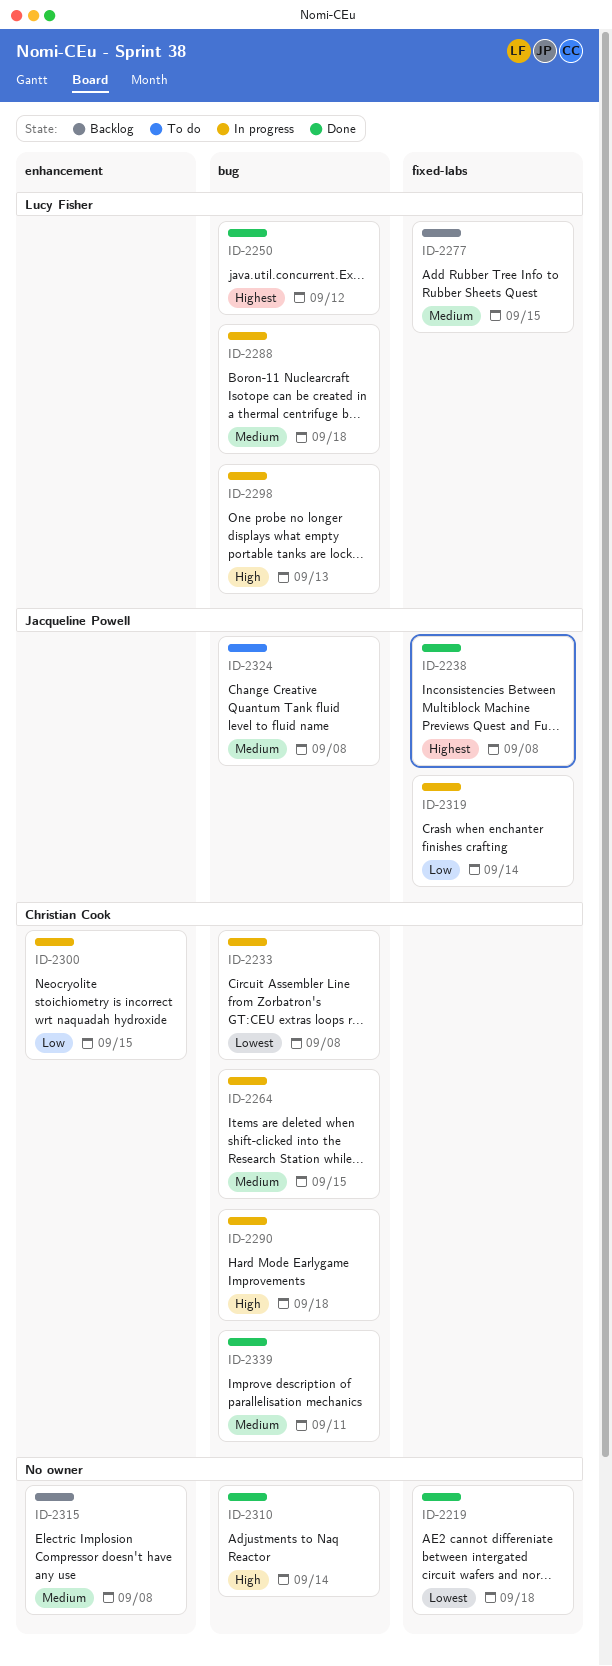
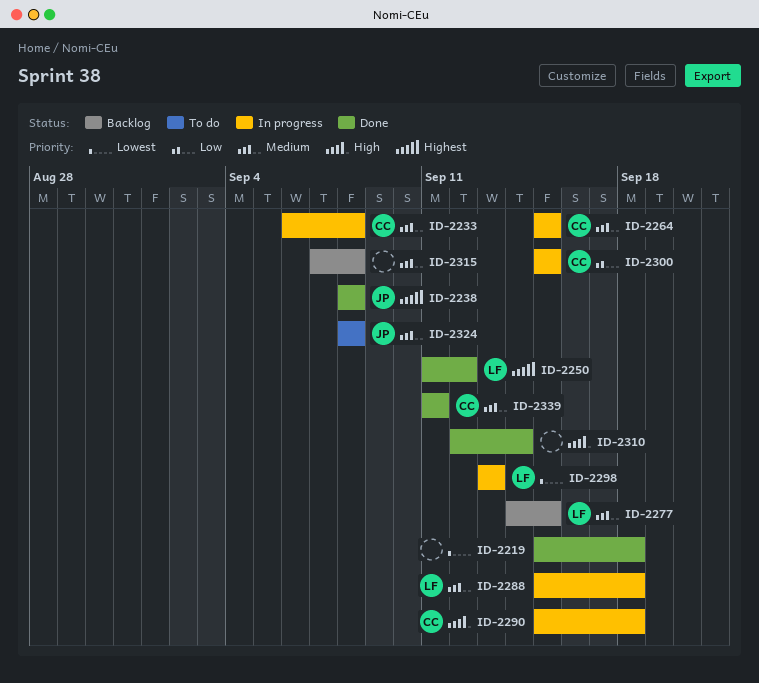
ID-2233, priority: Lowest -> Medium
ID-2298, priority: High -> Lowest
ID-2319: present -> none

